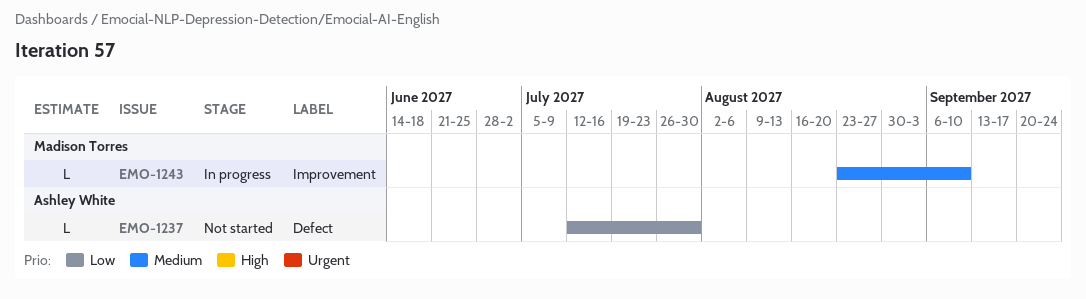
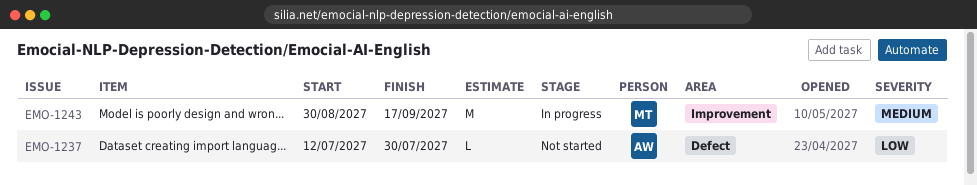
EMO-1243, estimate: L -> M
EMO-1243, start: Aug 23 -> Aug 30
EMO-1243, due: Sep 10 -> Sep 17

